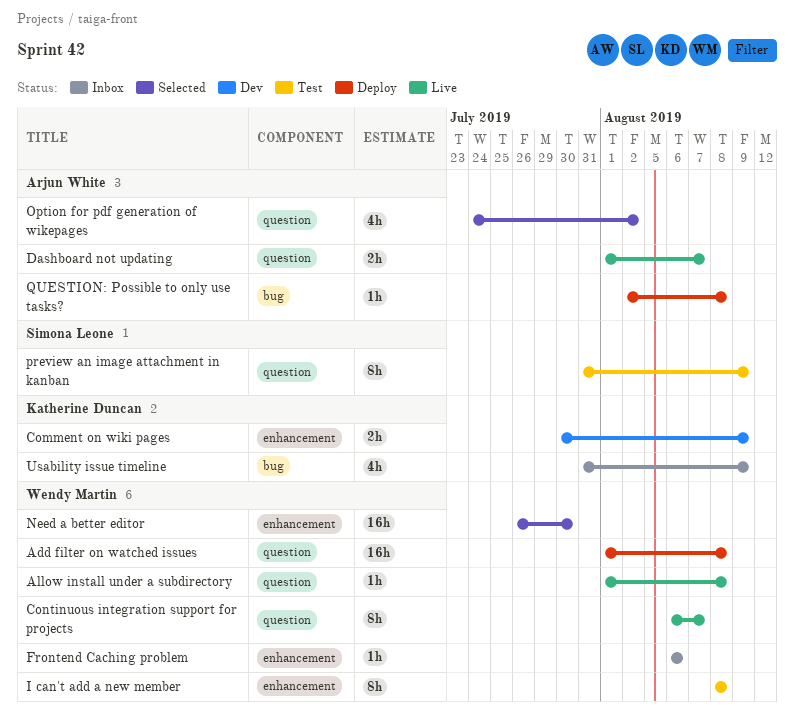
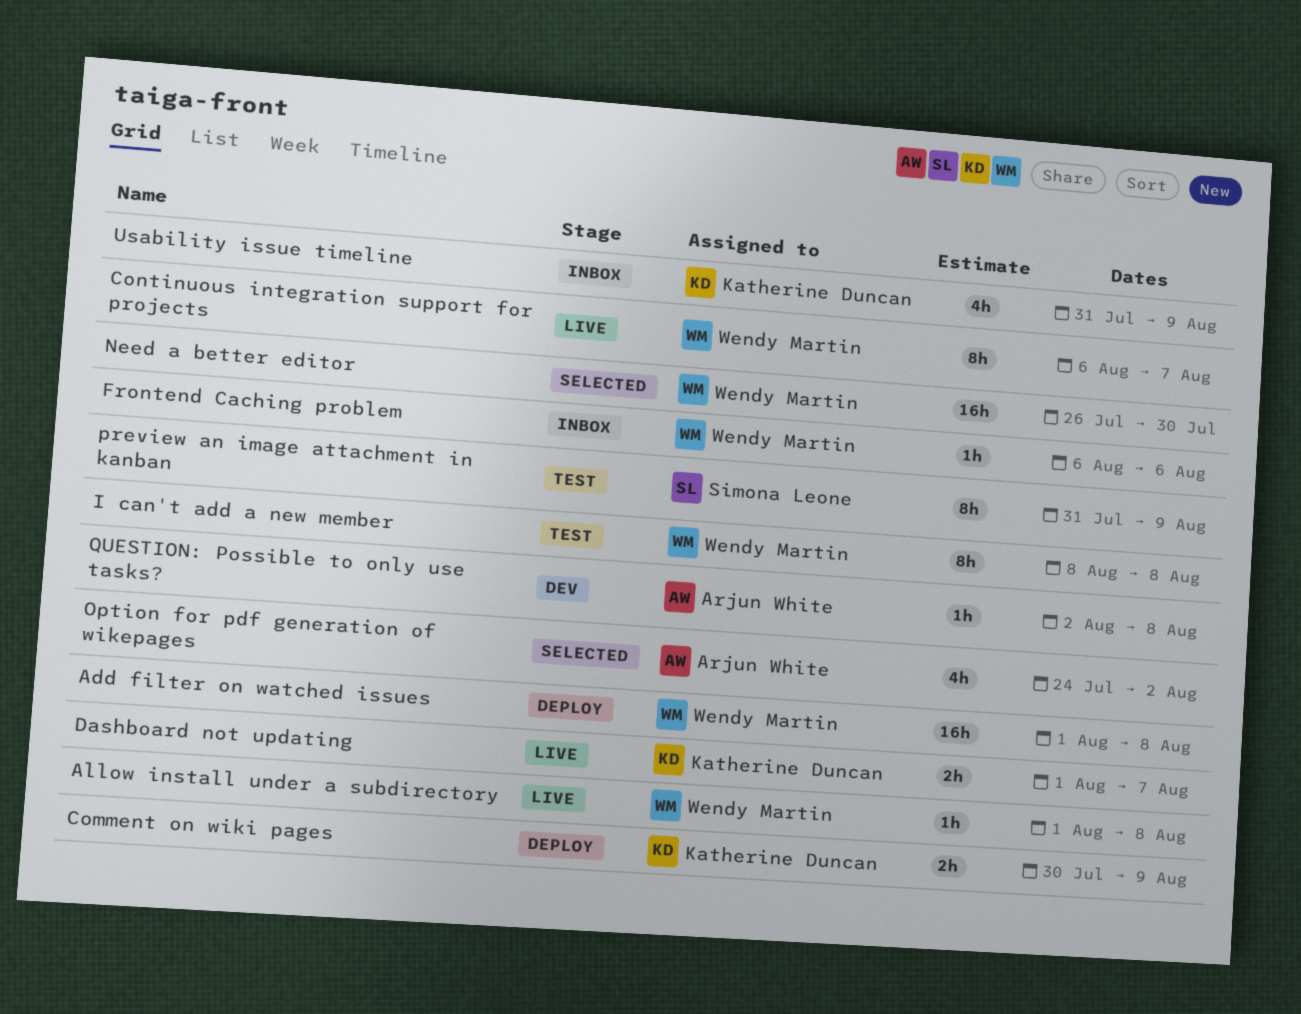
Comment on wiki pages, status: Dev -> Deploy
Dashboard not updating, owner: Arjun White -> Katherine Duncan
QUESTION: Possible to only use tasks?, status: Deploy -> Dev

